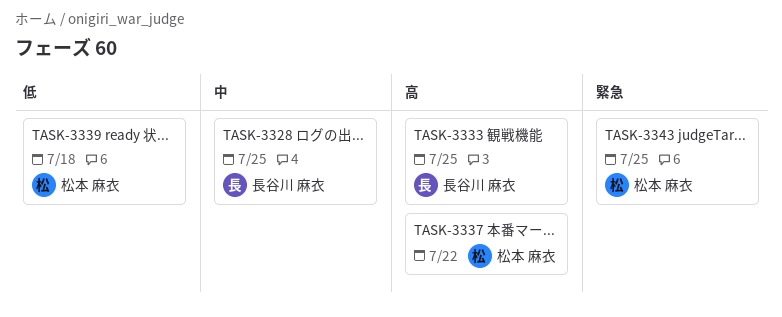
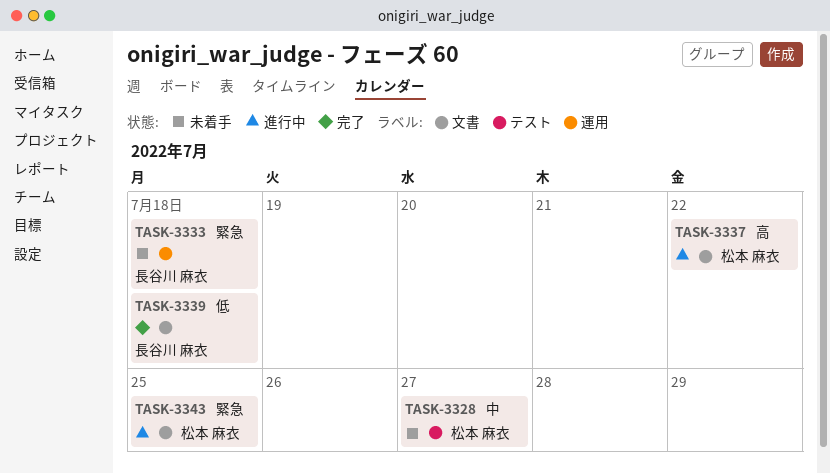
TASK-3328, owner: 長谷川 麻衣 -> 松本 麻衣
TASK-3328, due: Jul 25 -> Jul 27
TASK-3333, priority: 高 -> 緊急
TASK-3333, due: Jul 25 -> Jul 18
TASK-3339, owner: 松本 麻衣 -> 長谷川 麻衣

